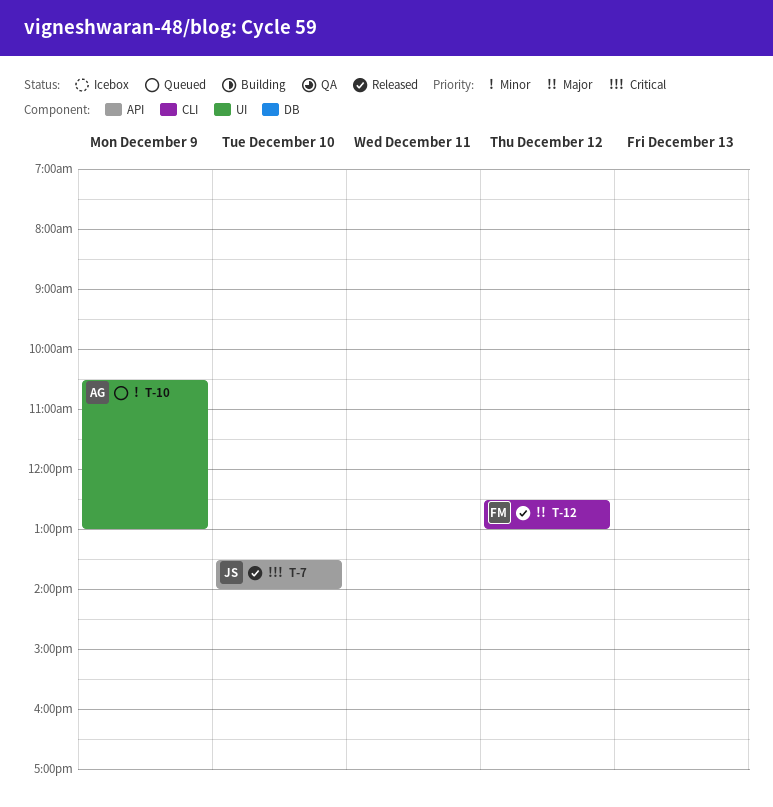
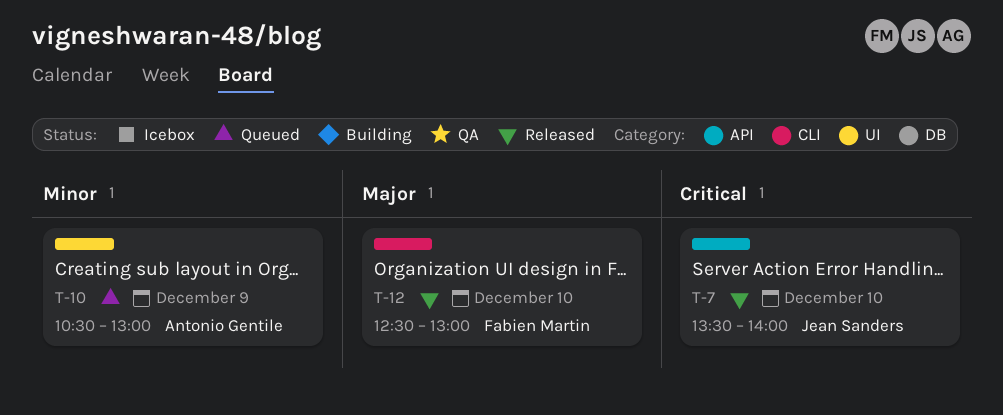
T-12, day: Dec 12 -> Dec 10

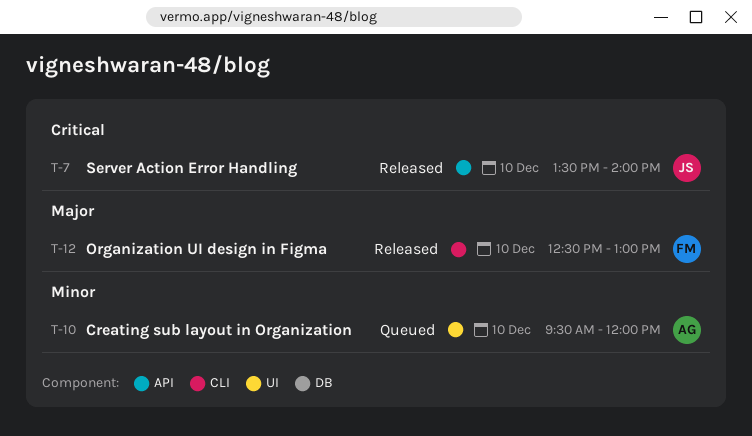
T-10, day: Dec 9 -> Dec 10
T-10, begins: 10:30 -> 09:30
T-10, ends: 13:00 -> 12:00

